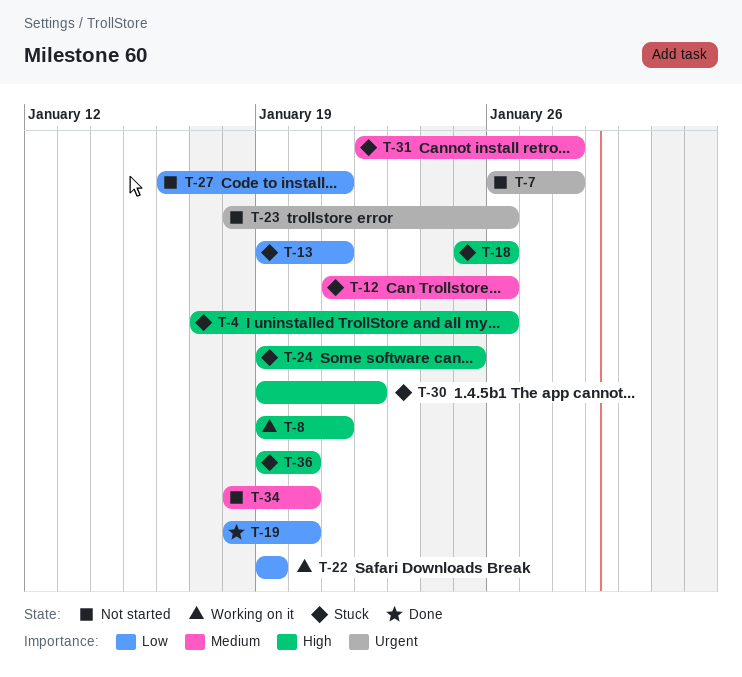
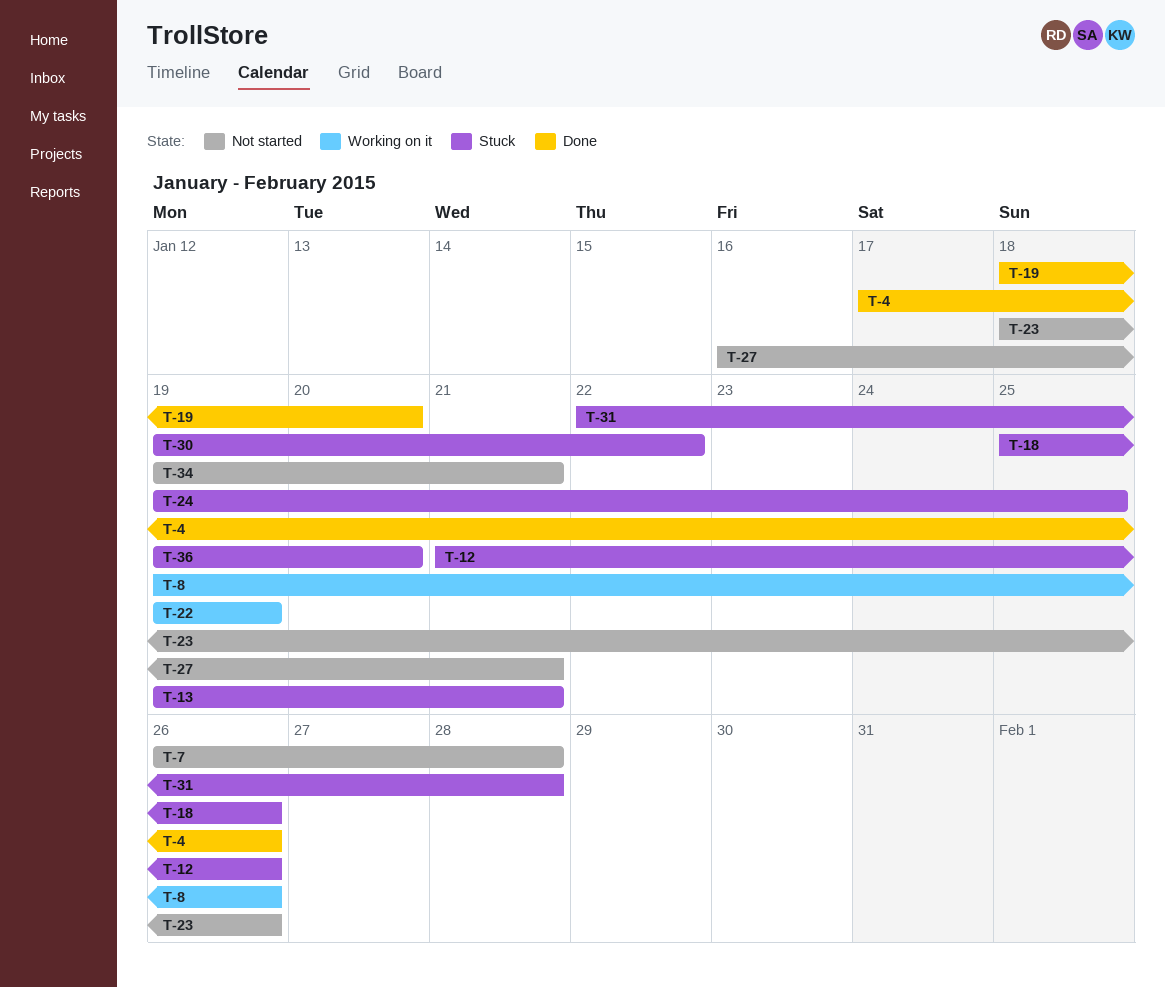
T-4, status: Stuck -> Done
T-8, due: Jan 21 -> Jan 26
T-34, start: Jan 18 -> Jan 19
T-34, due: Jan 20 -> Jan 21

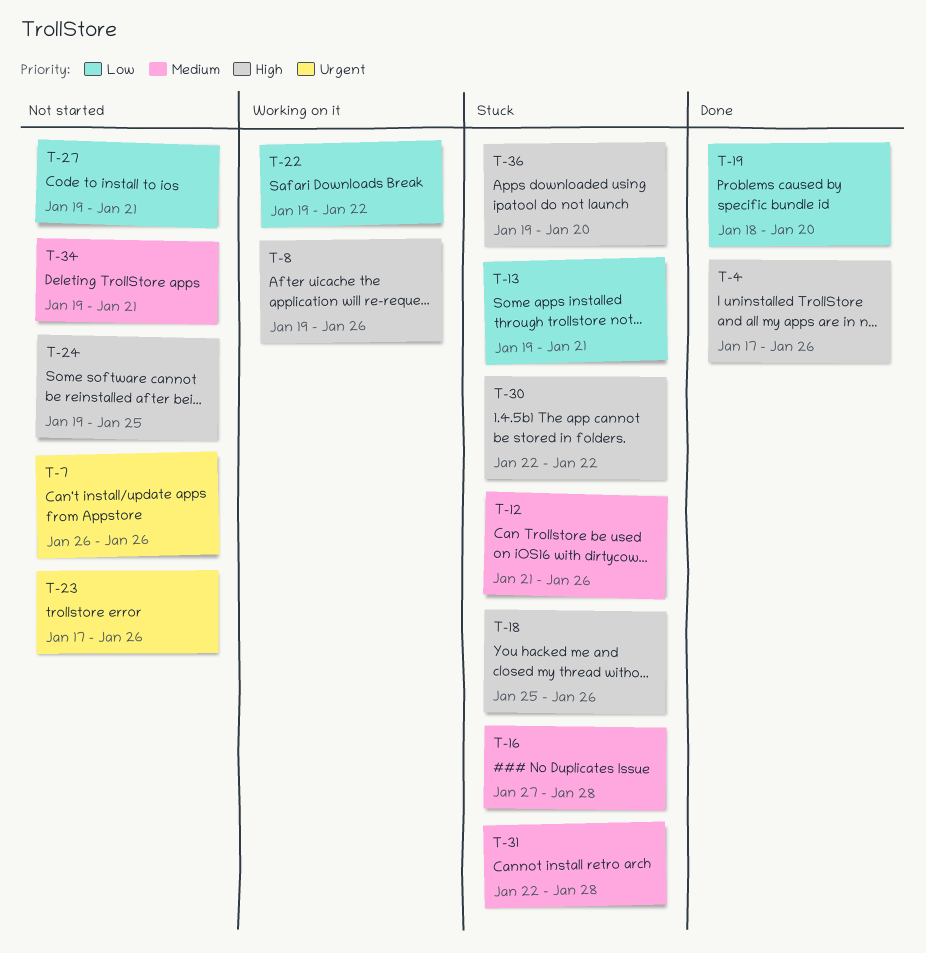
T-7, due: Jan 28 -> Jan 26
T-16: none -> present
T-22, due: Jan 19 -> Jan 22
T-23, start: Jan 18 -> Jan 17
T-24, status: Stuck -> Not started
T-27, start: Jan 16 -> Jan 19
T-30, start: Jan 19 -> Jan 22

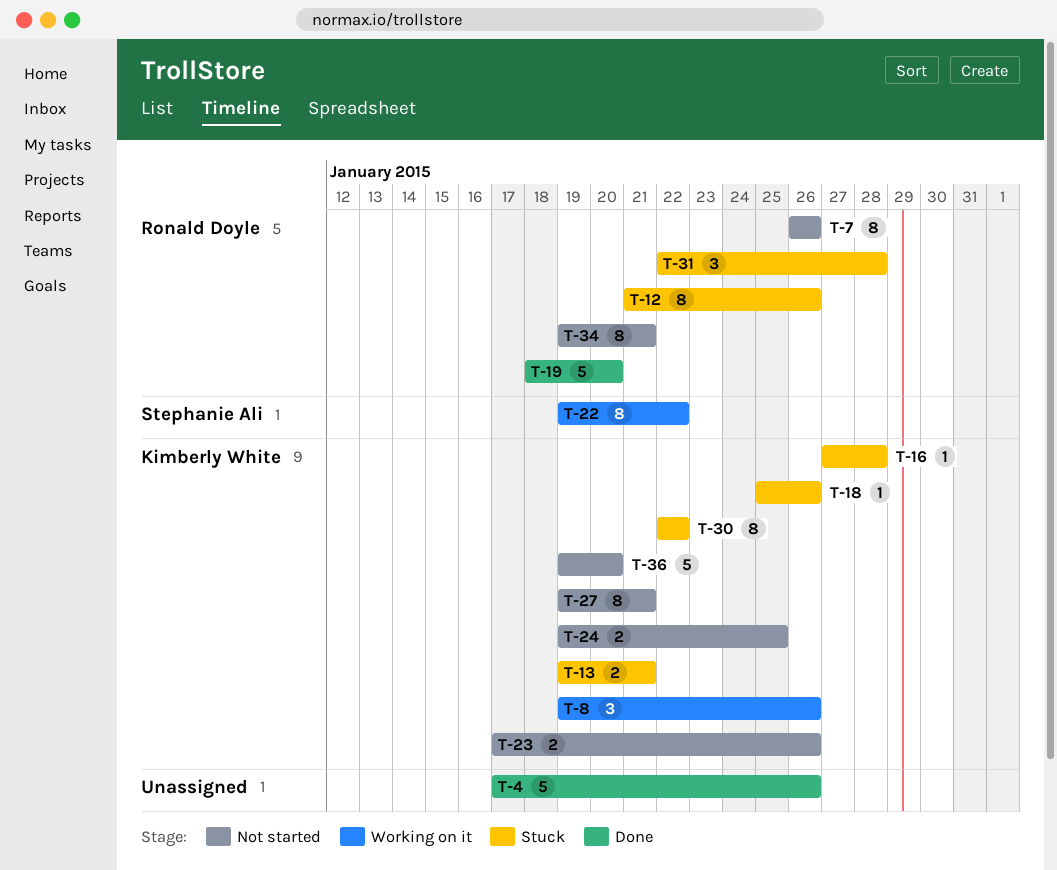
T-36, status: Stuck -> Not started

